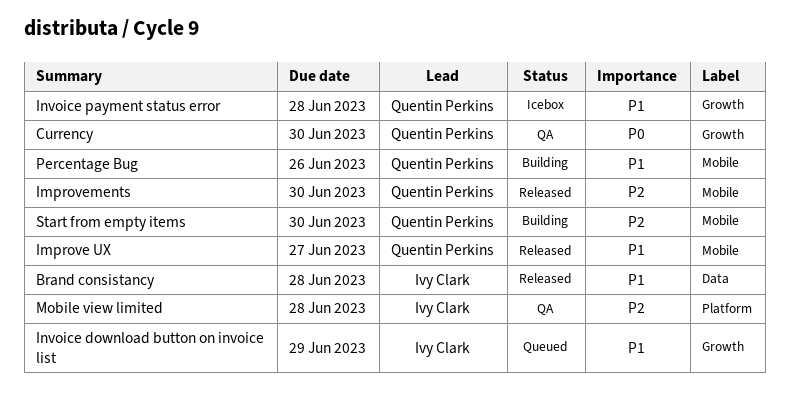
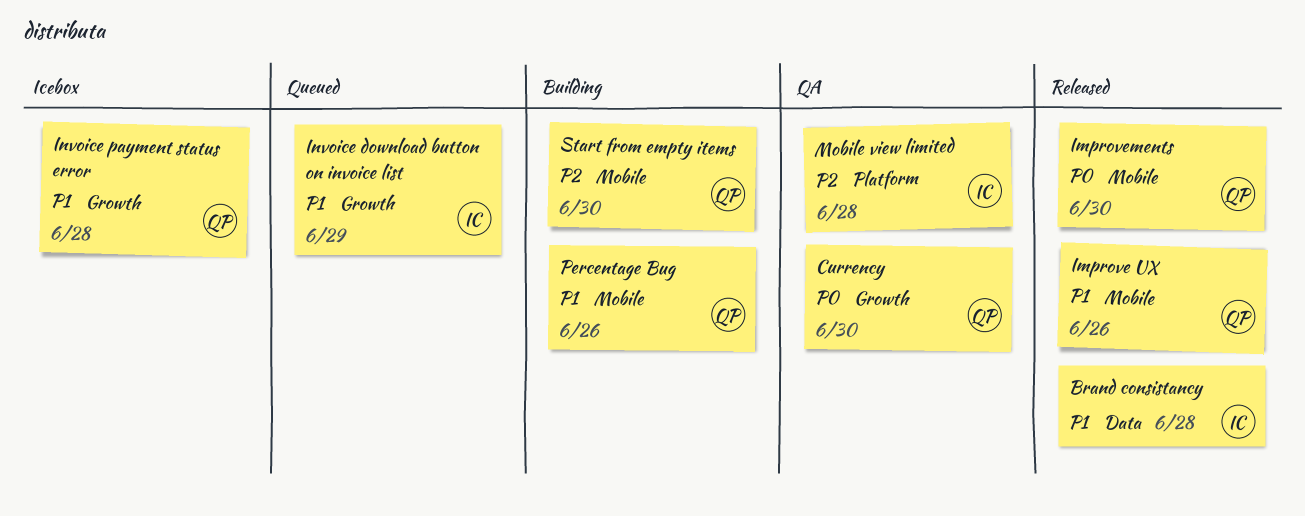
Improve UX, due: Jun 27 -> Jun 26
Improvements, priority: P2 -> P0

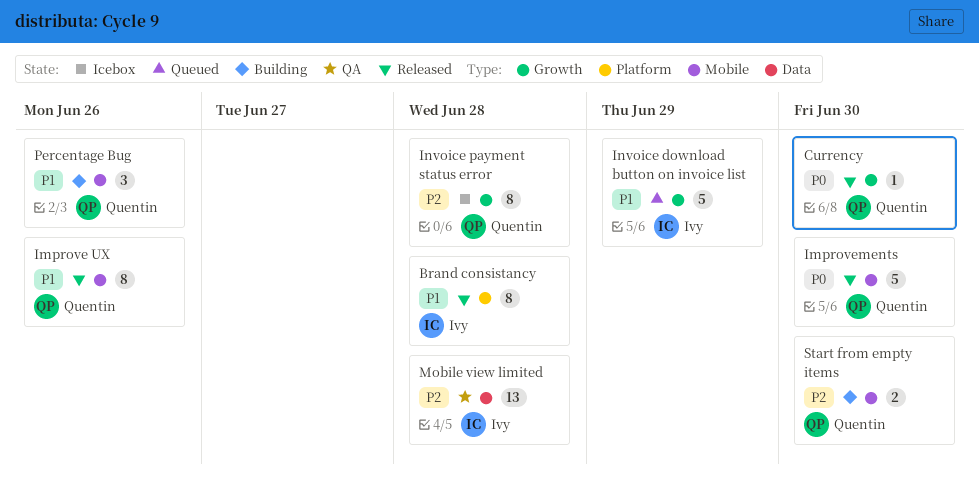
Brand consistancy, label: Data -> Platform
Currency, status: QA -> Released
Invoice payment status error, priority: P1 -> P2
Mobile view limited, label: Platform -> Data

